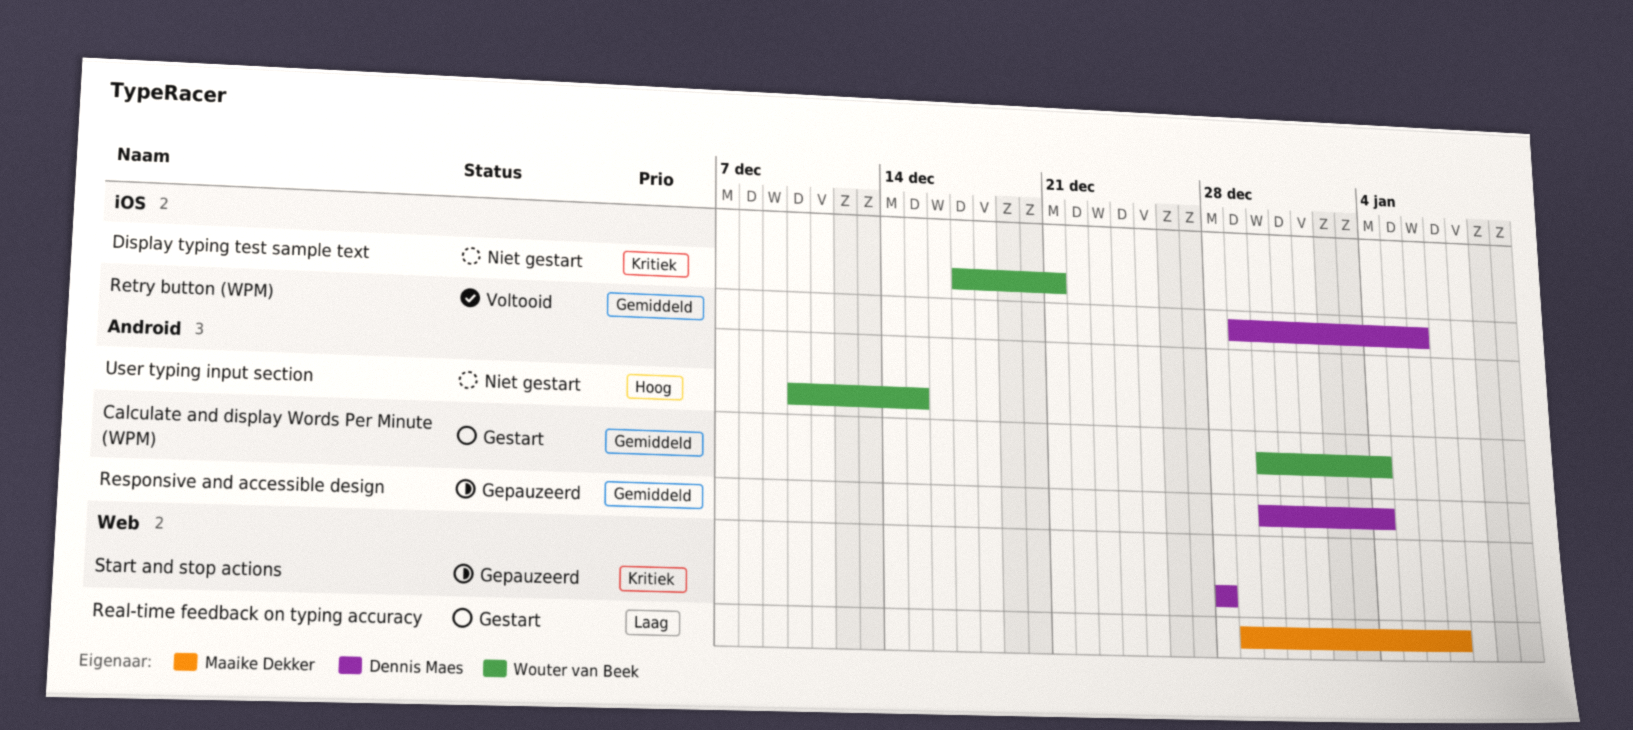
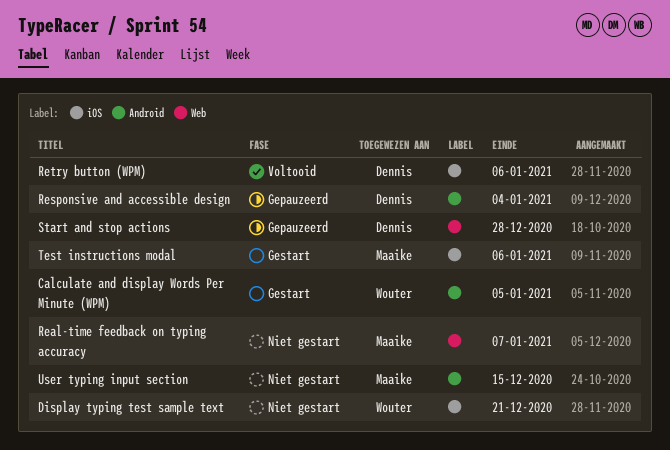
Calculate and display Words Per Minute (WPM), due: Jan 4 -> Jan 5
Real-time feedback on typing accuracy, status: Gestart -> Niet gestart
Test instructions modal: none -> present
User typing input section, owner: Wouter van Beek -> Maaike Dekker

